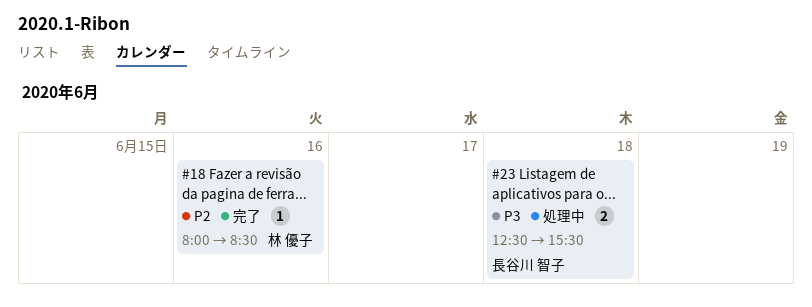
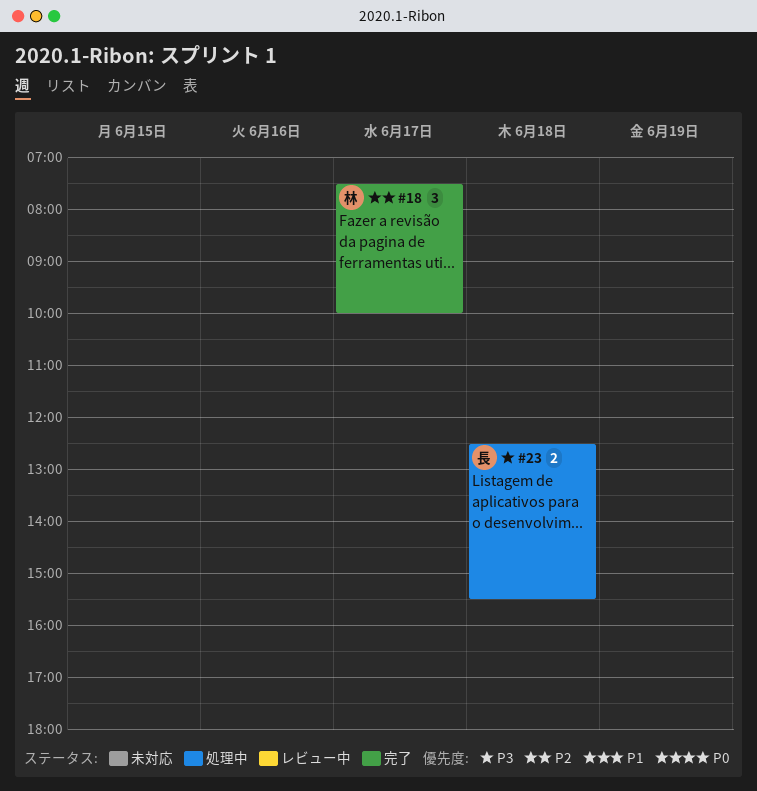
#18, estimate: 1 -> 3
#18, day: Jun 16 -> Jun 17
#18, begins: 08:00 -> 07:30
#18, ends: 08:30 -> 10:00

